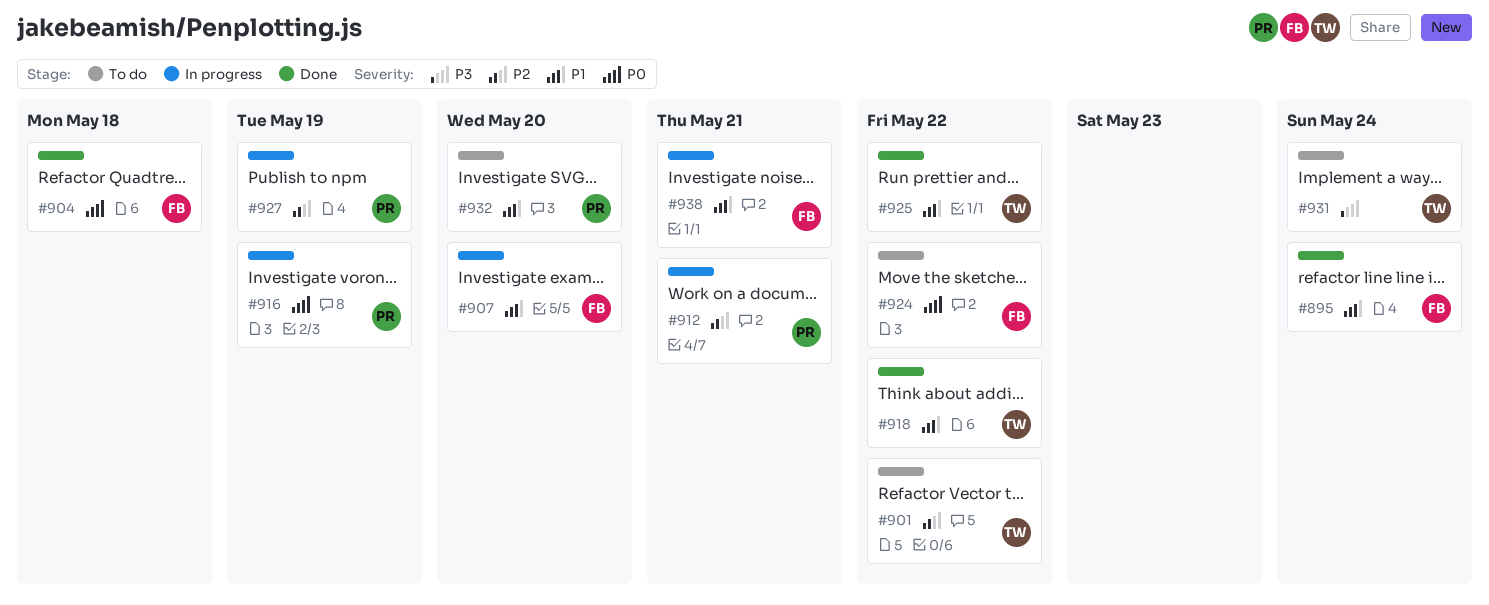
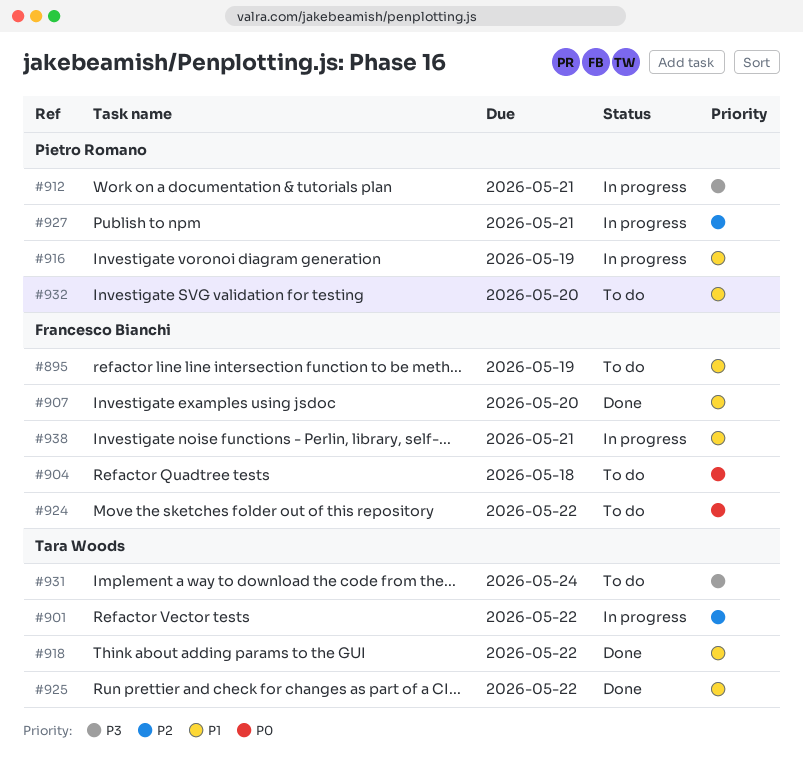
#895, status: Done -> To do
#895, due: May 24 -> May 19
#901, status: To do -> In progress
#904, status: Done -> To do
#907, status: In progress -> Done
#912, priority: P2 -> P3
#916, priority: P0 -> P1
#927, due: May 19 -> May 21

